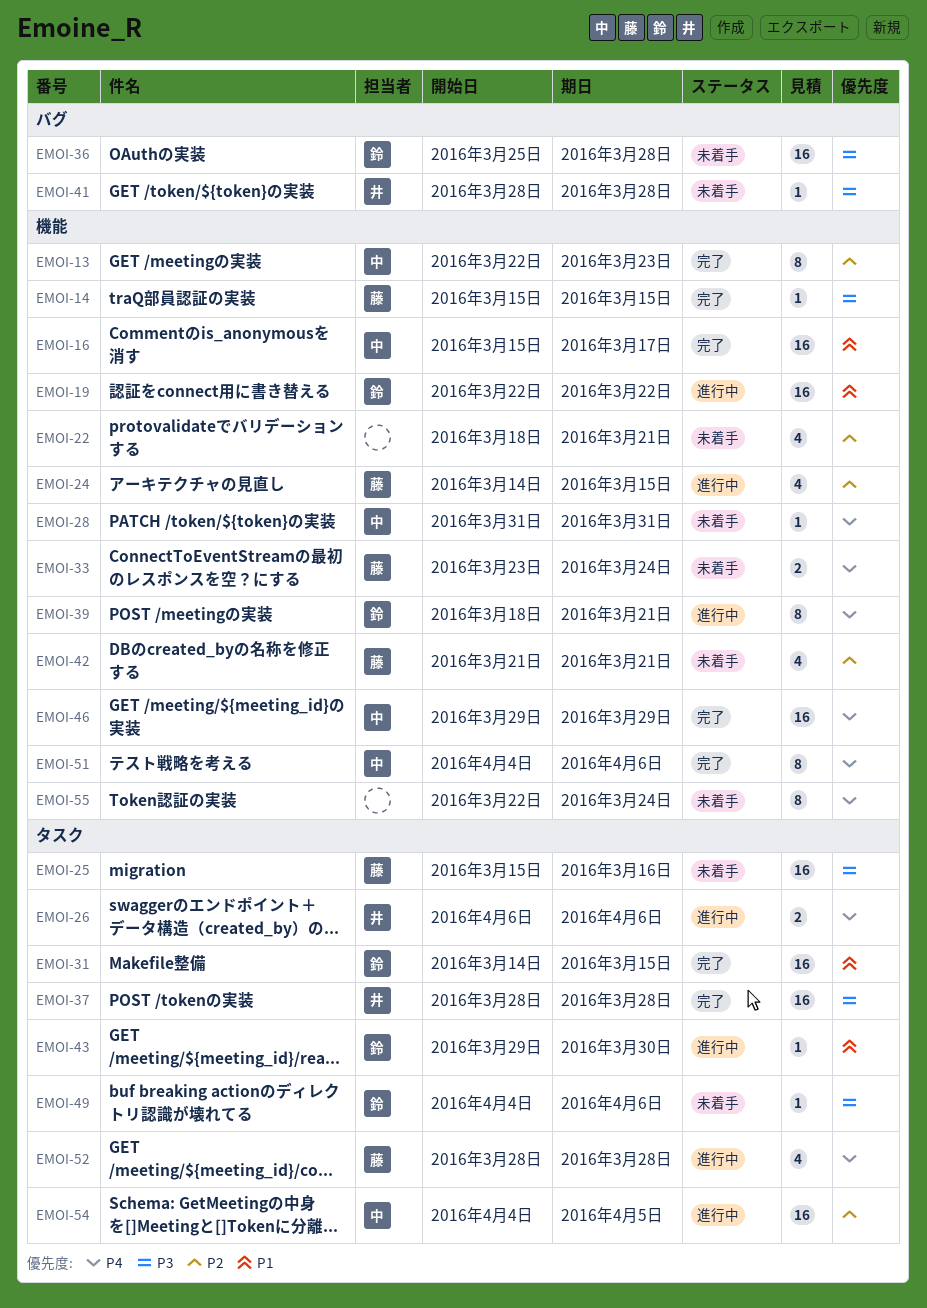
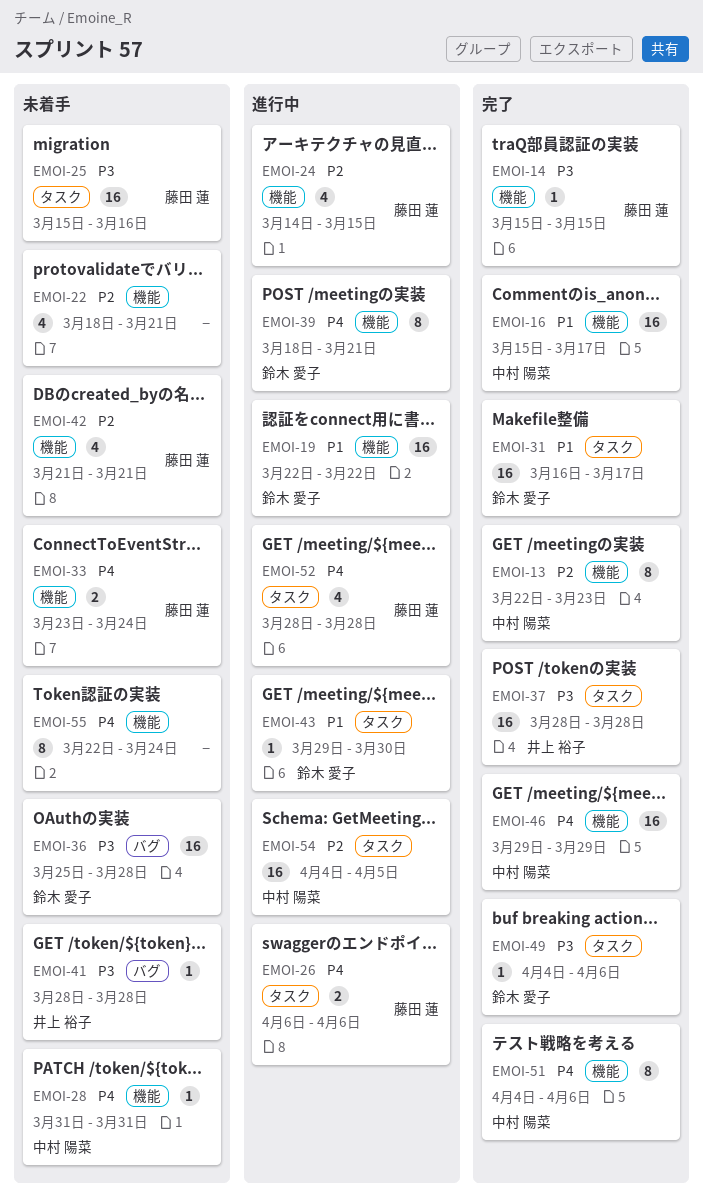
EMOI-26, owner: 井上 裕子 -> 藤田 蓮
EMOI-31, start: Mar 14 -> Mar 16
EMOI-31, due: Mar 15 -> Mar 17
EMOI-49, status: 未着手 -> 完了

